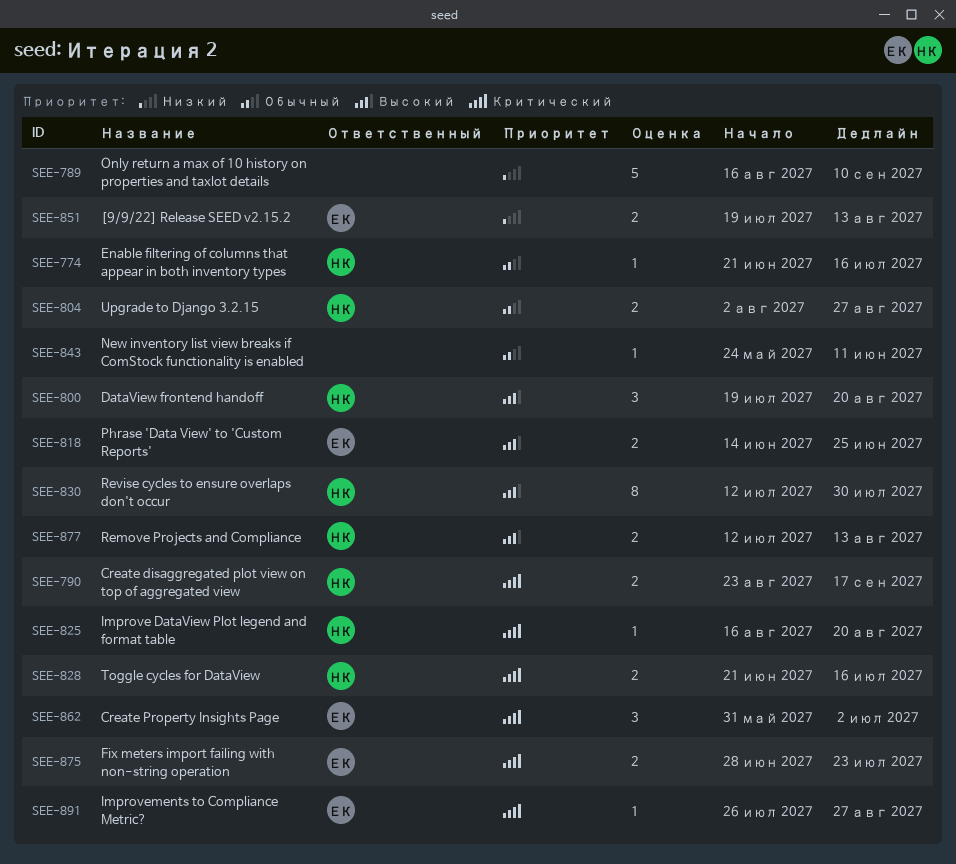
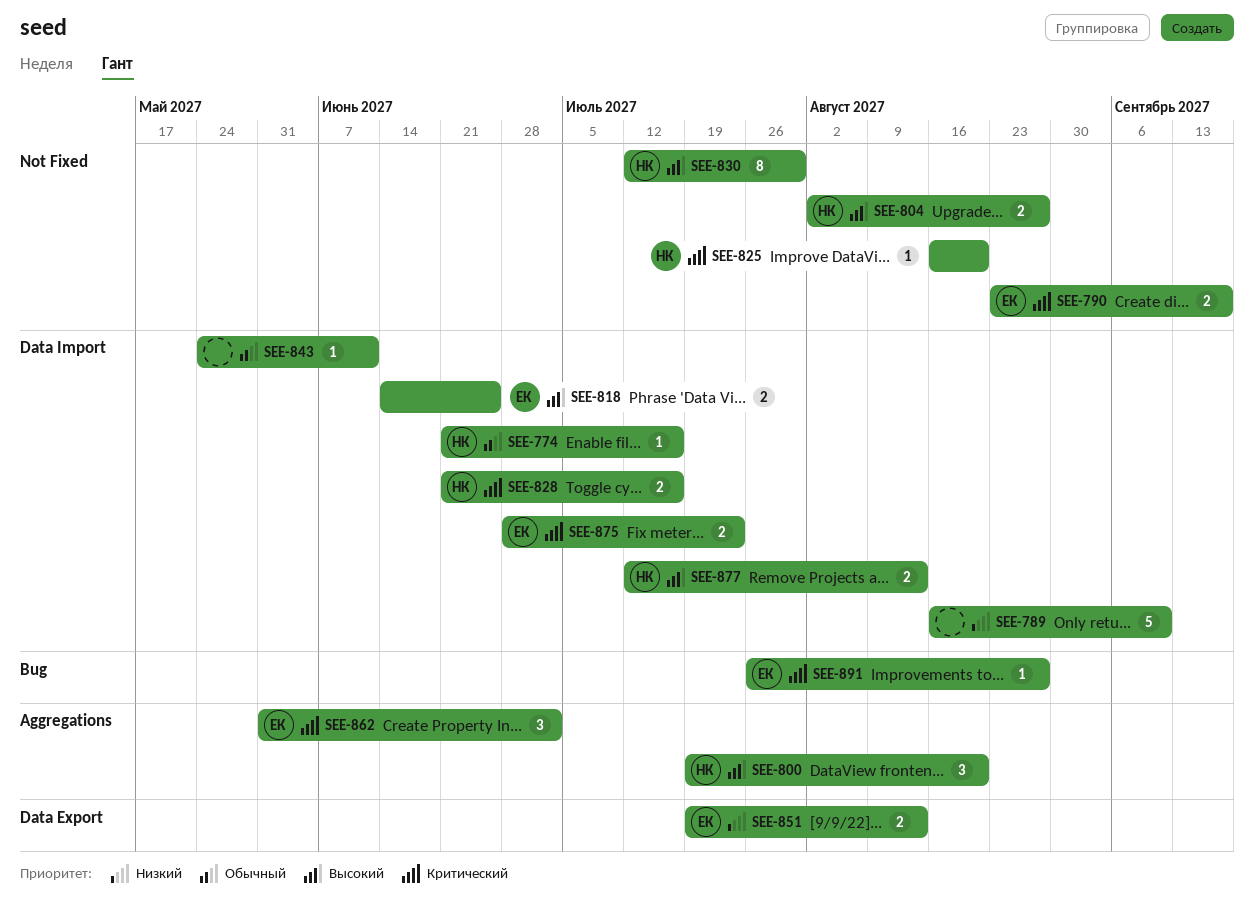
SEE-790, owner: НК -> ЕК
SEE-804, priority: Обычный -> Высокий

